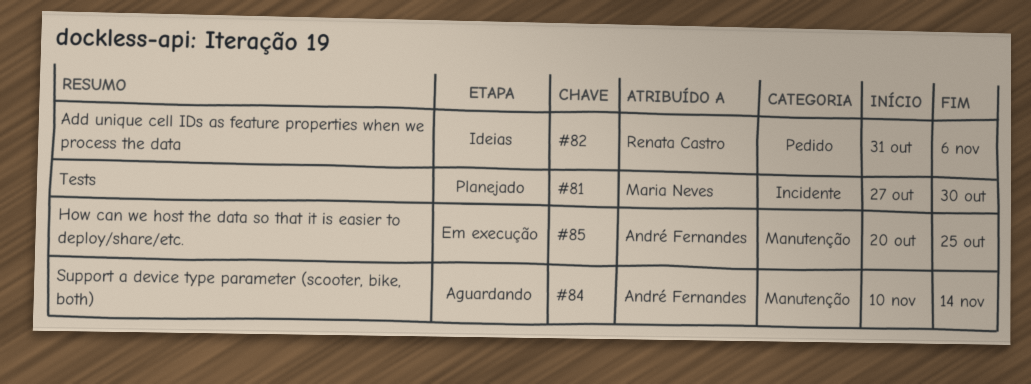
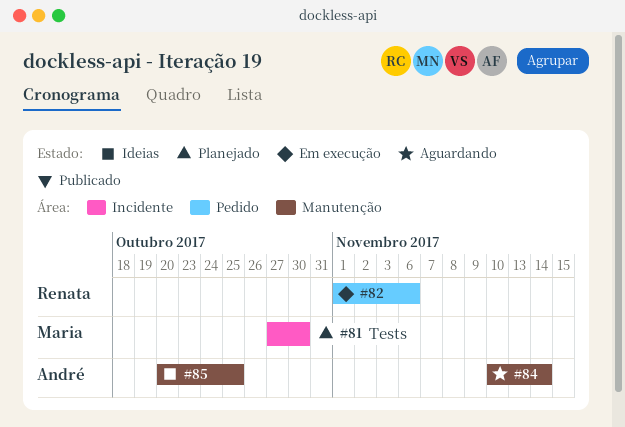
#82, status: Ideias -> Em execução
#82, start: Oct 31 -> Nov 1
#85, status: Em execução -> Ideias

